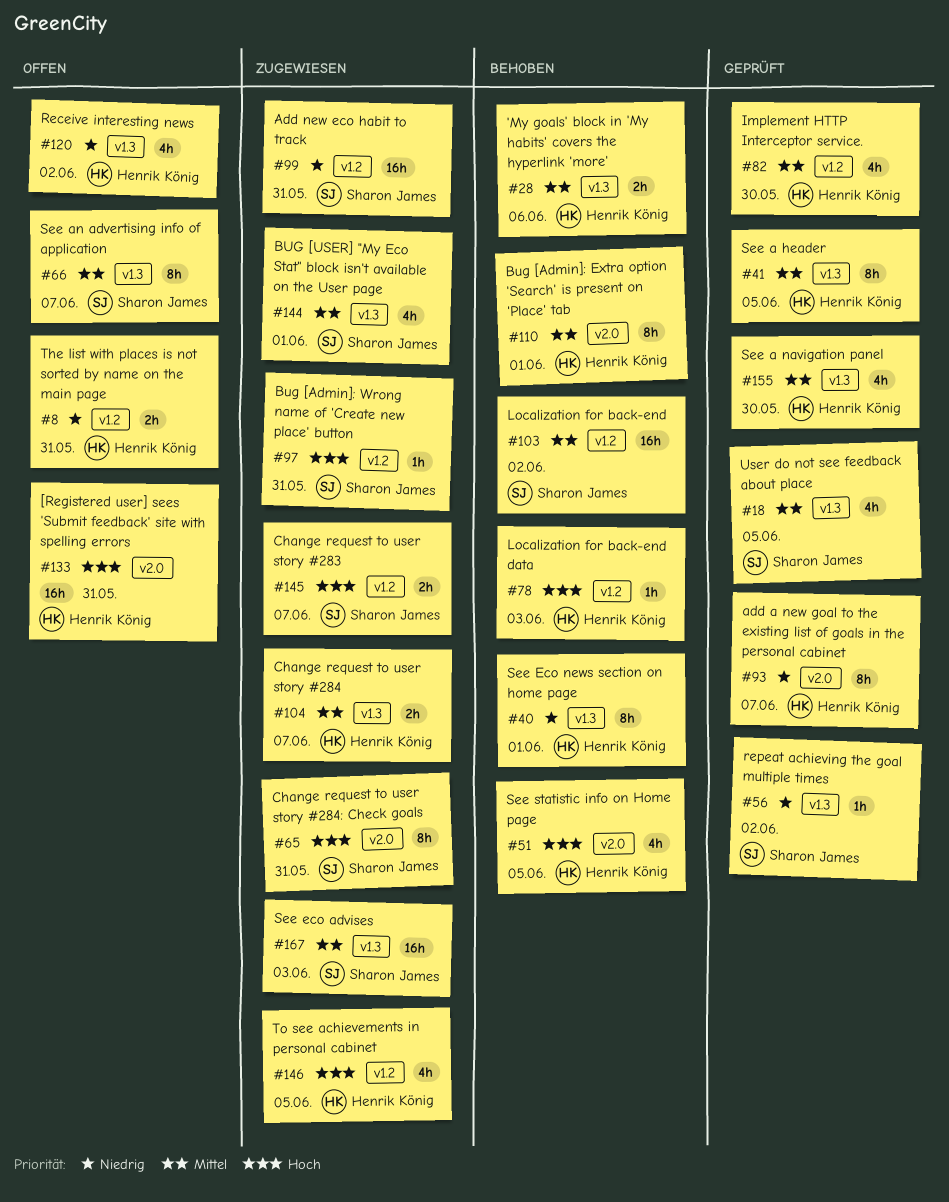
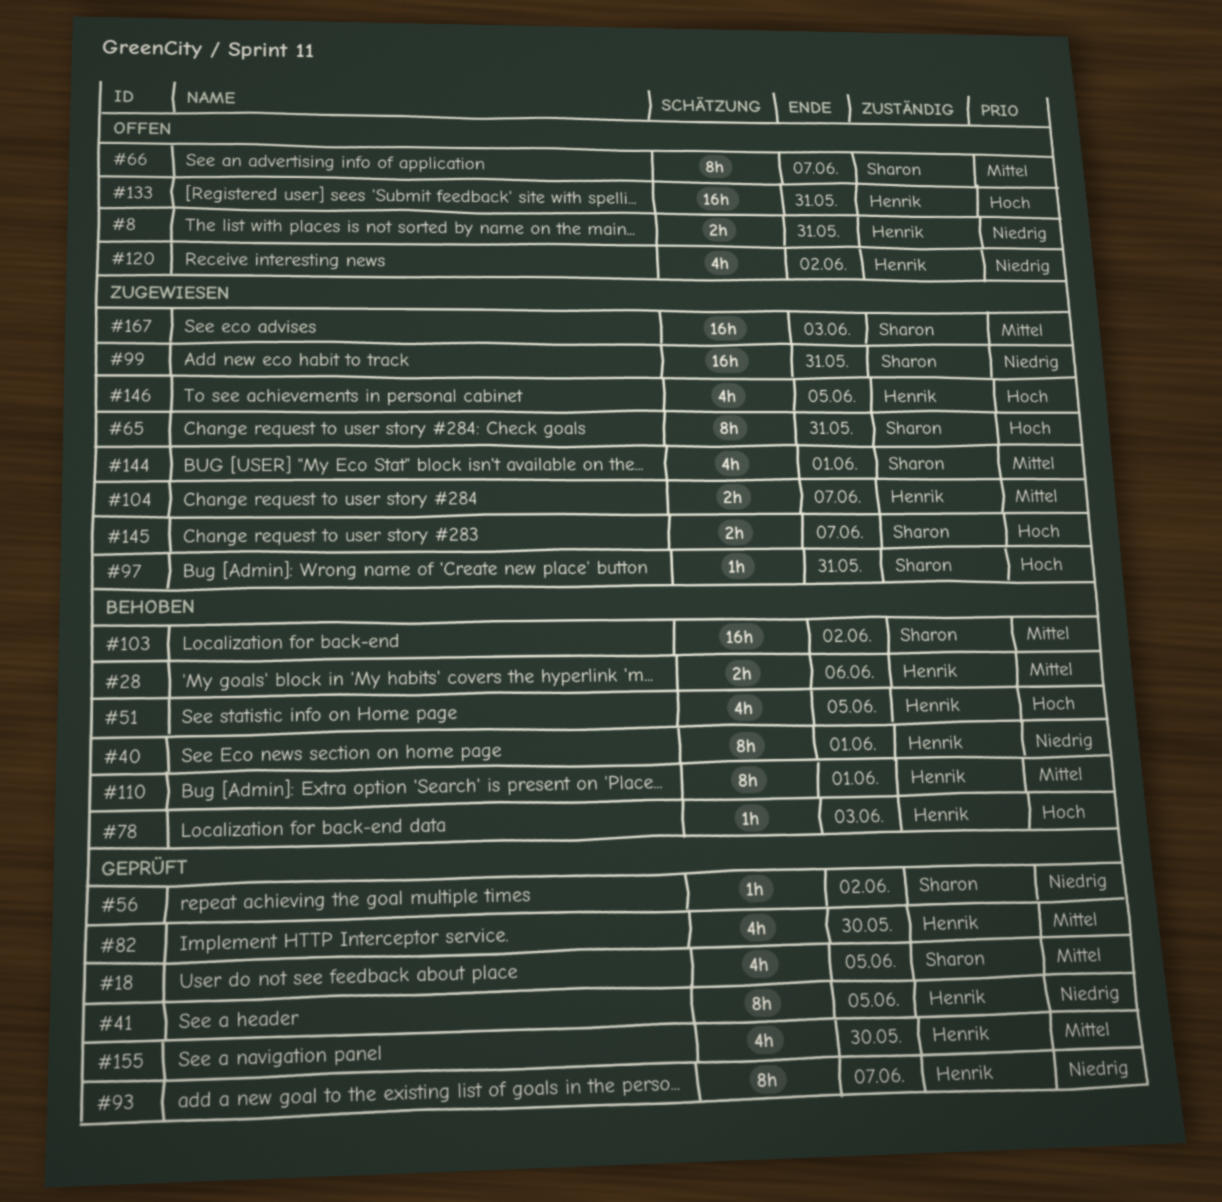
#41, priority: Mittel -> Niedrig

